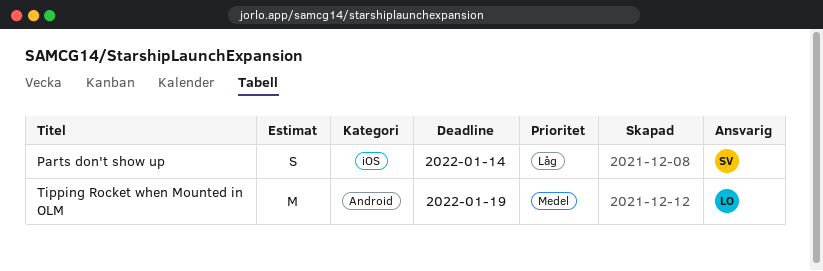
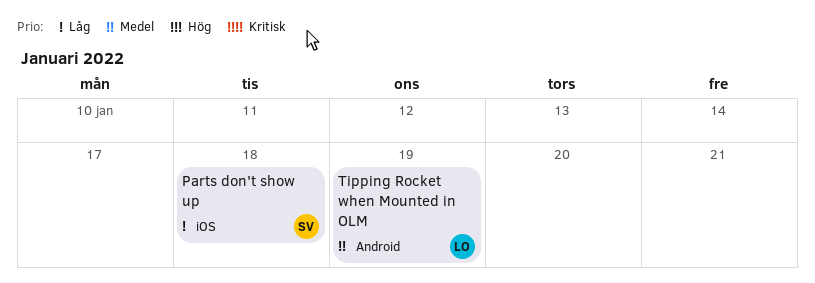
Parts don't show up, due: Jan 14 -> Jan 18

